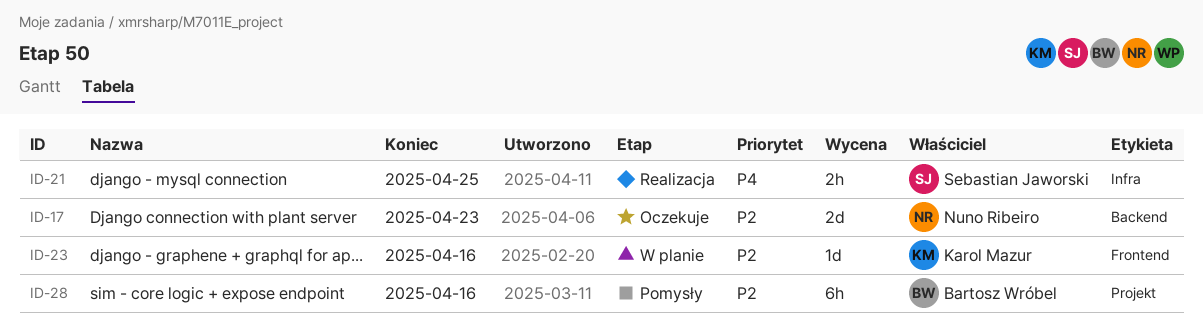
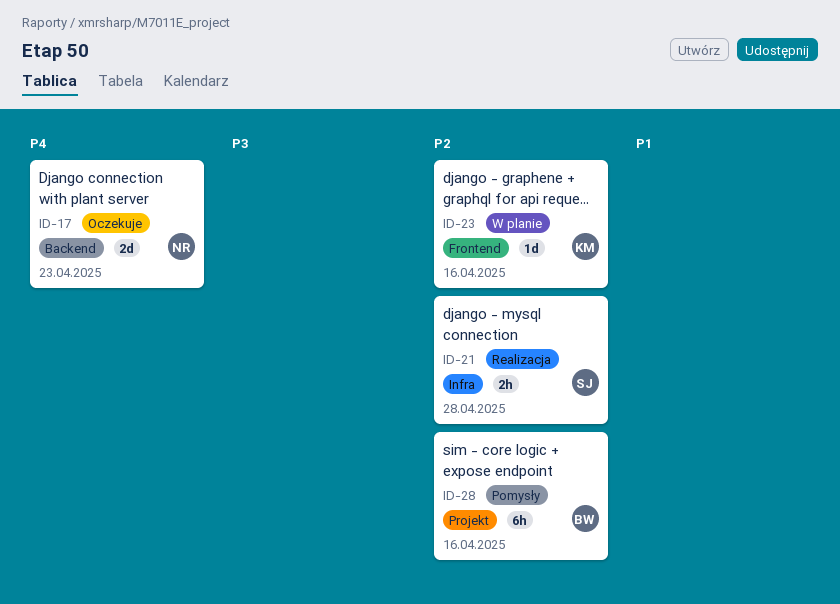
ID-17, priority: P2 -> P4
ID-21, priority: P4 -> P2
ID-21, due: Apr 25 -> Apr 28

